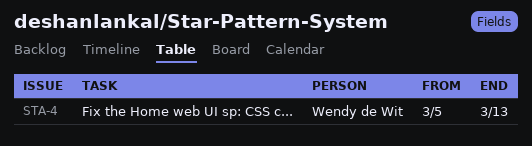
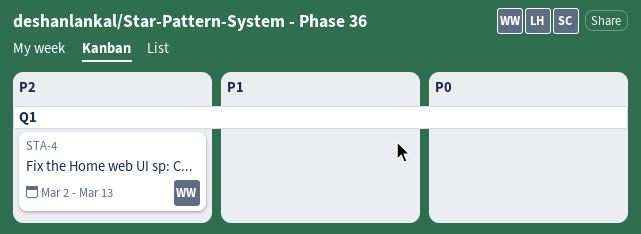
STA-4, start: Mar 5 -> Mar 2

